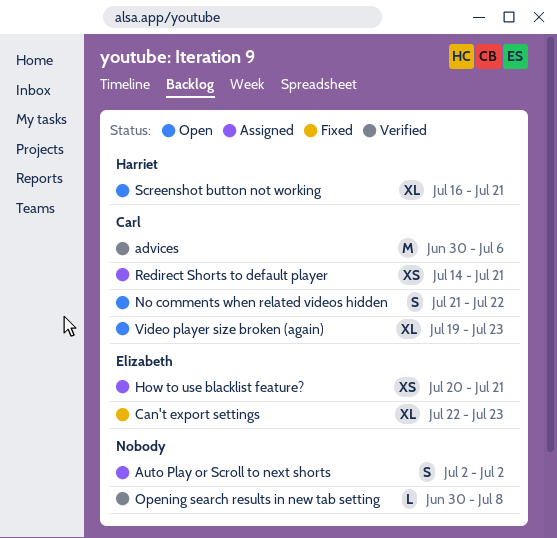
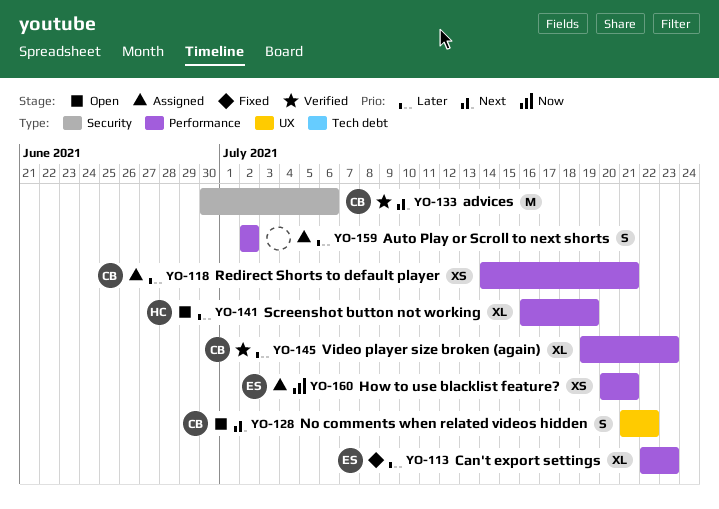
Opening search results in new tab setting: present -> none
Screenshot button not working, due: Jul 21 -> Jul 19
Video player size broken (again), status: Open -> Verified

